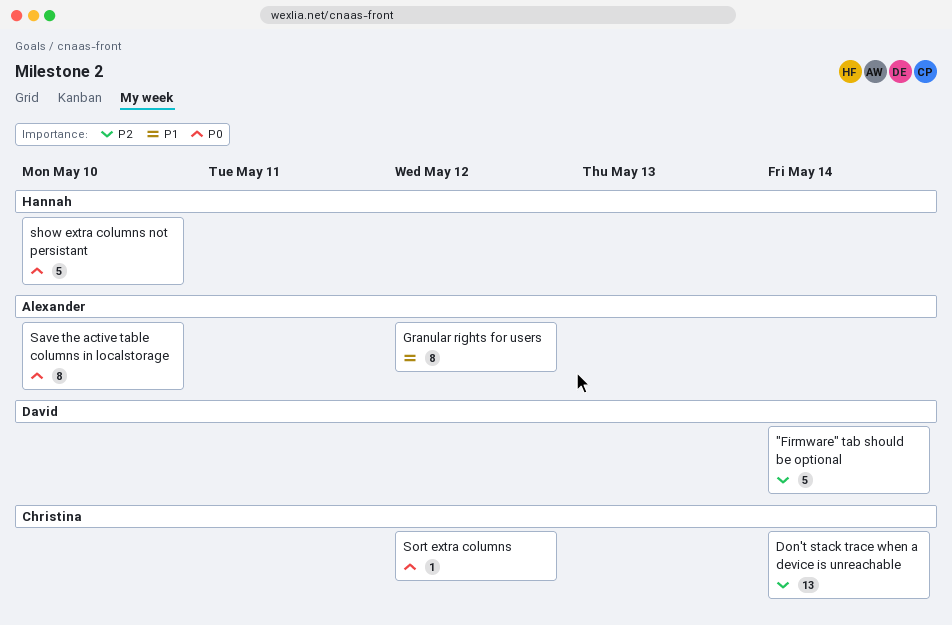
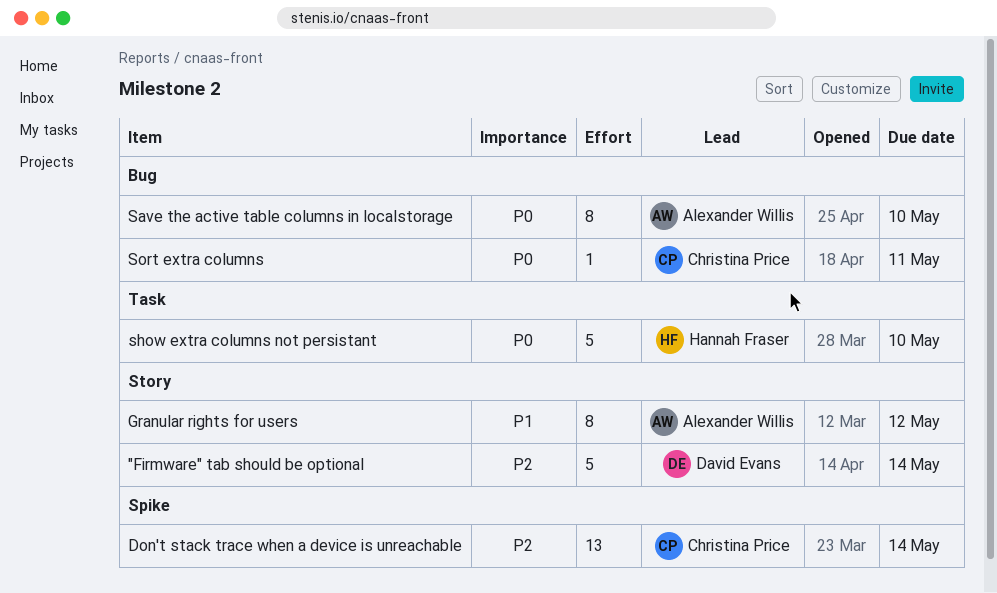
Sort extra columns, due: May 12 -> May 11

